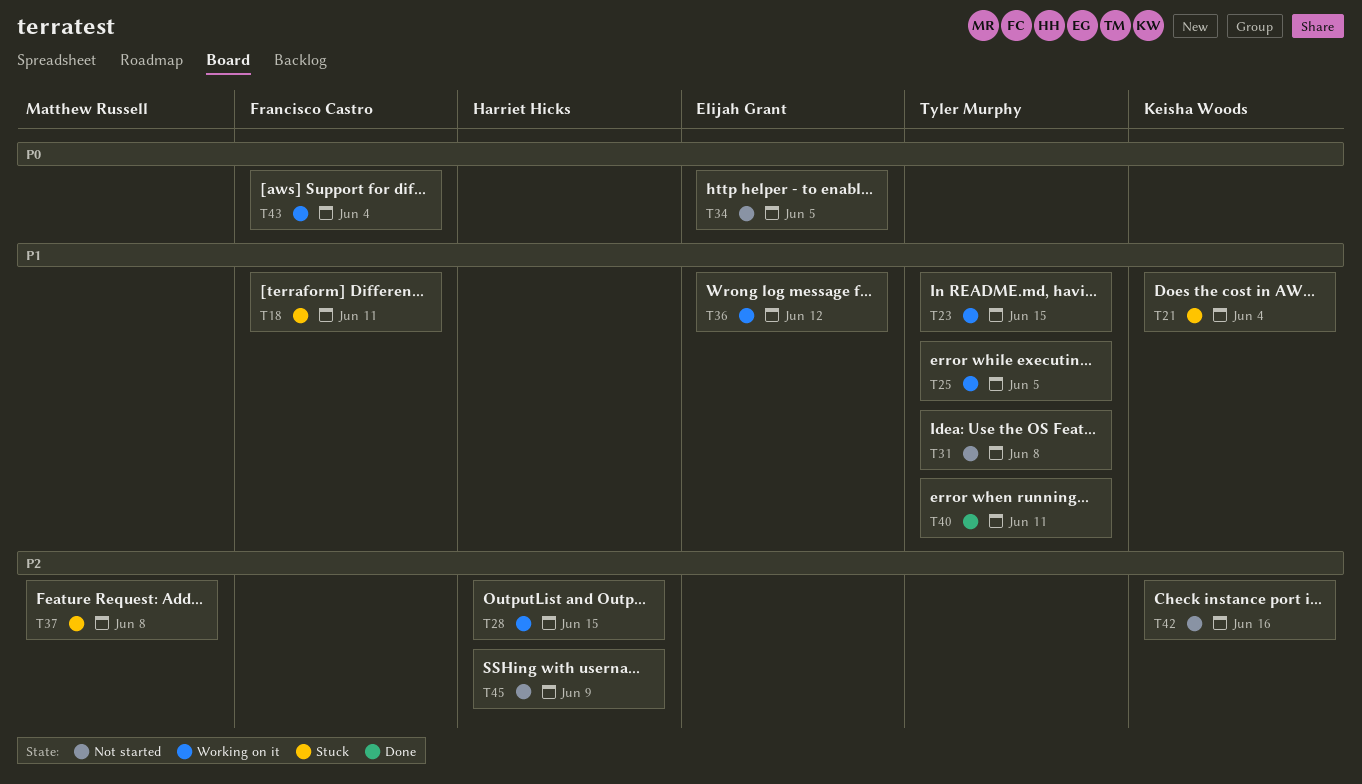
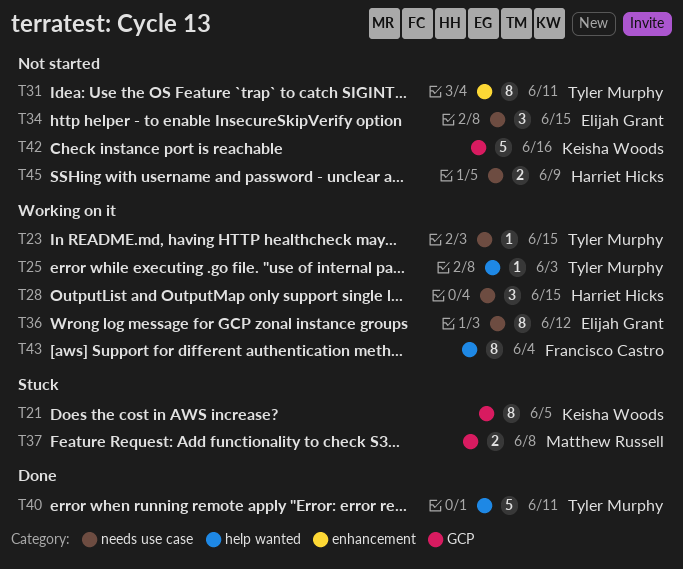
T18: present -> none
T21, due: Jun 4 -> Jun 5
T25, due: Jun 5 -> Jun 3
T31, due: Jun 8 -> Jun 11
T34, due: Jun 5 -> Jun 15

